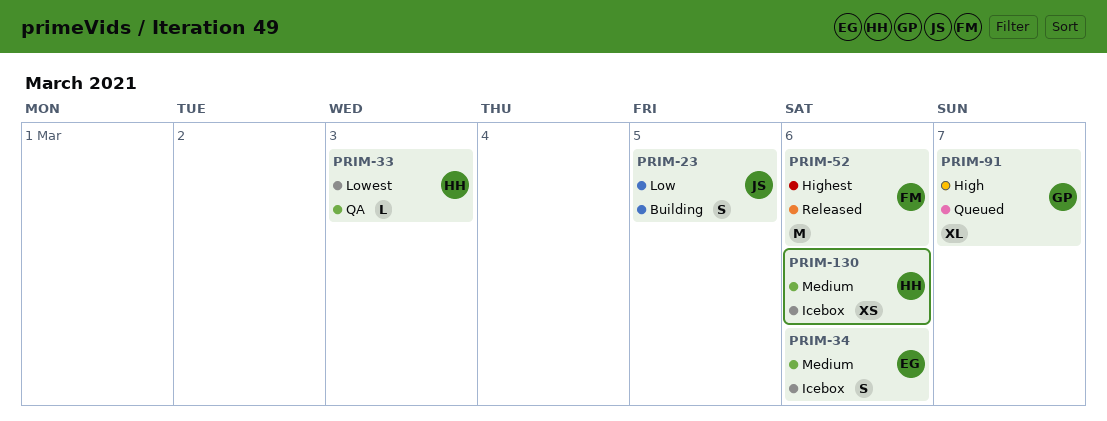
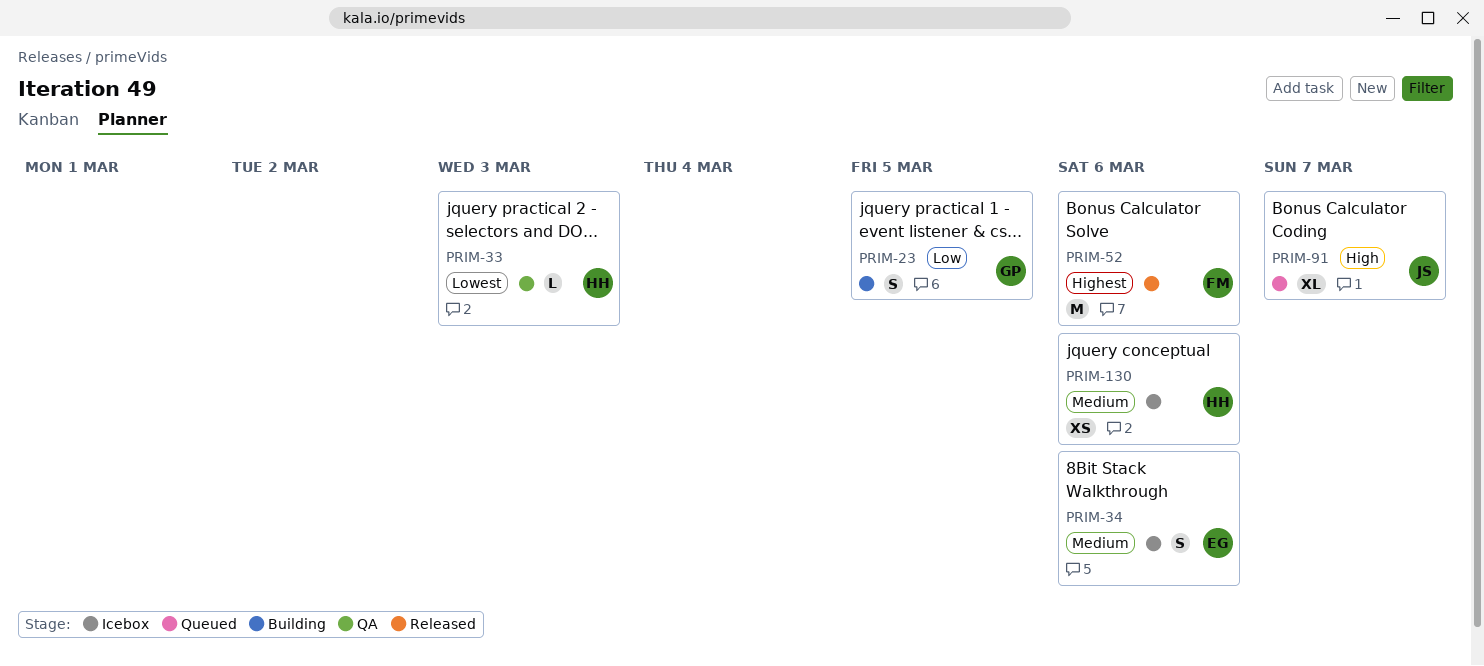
PRIM-23, owner: JS -> GP
PRIM-91, owner: GP -> JS

